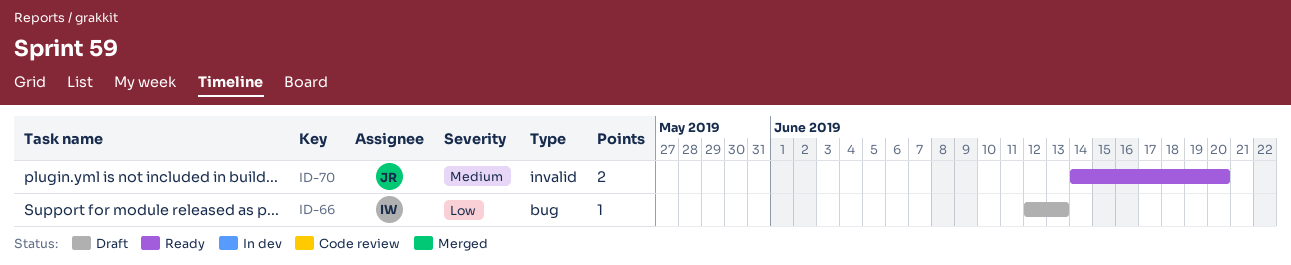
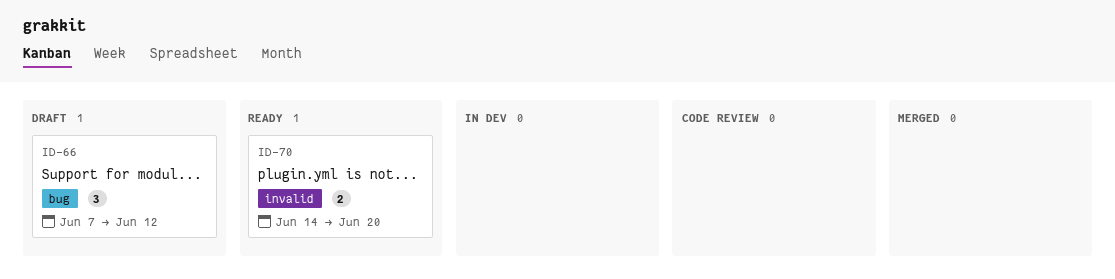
ID-66, estimate: 1 -> 3
ID-66, start: Jun 12 -> Jun 7
ID-66, due: Jun 13 -> Jun 12

